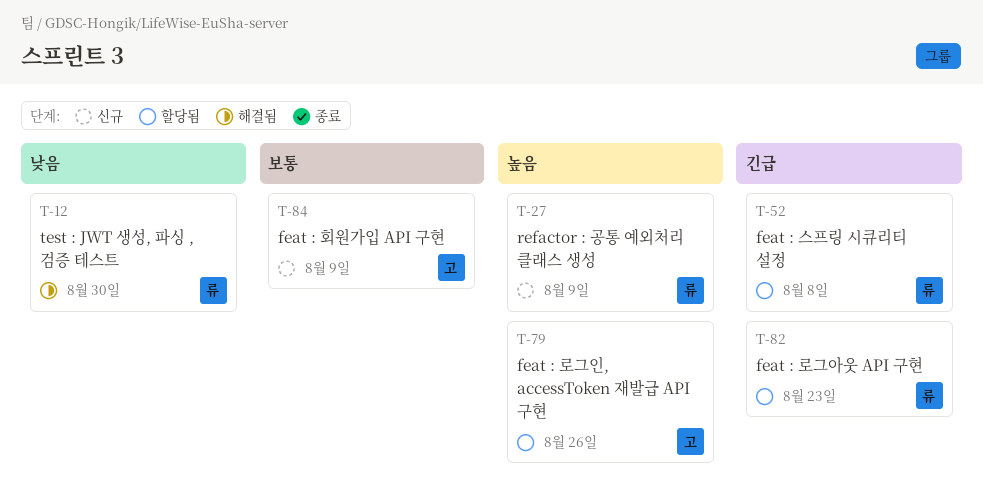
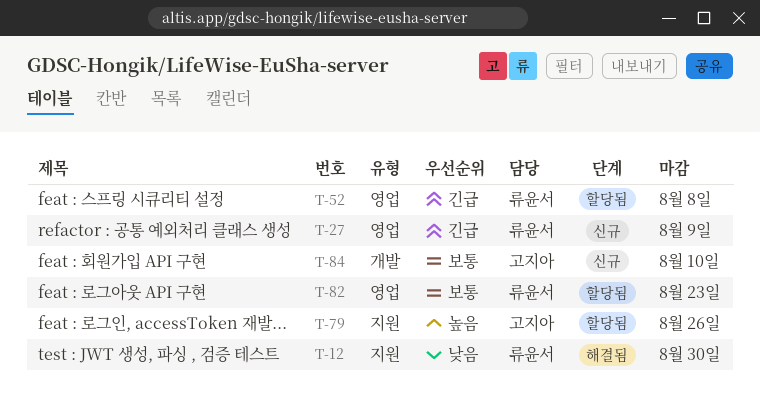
T-27, priority: 높음 -> 긴급
T-82, priority: 긴급 -> 보통
T-84, due: Aug 9 -> Aug 10

